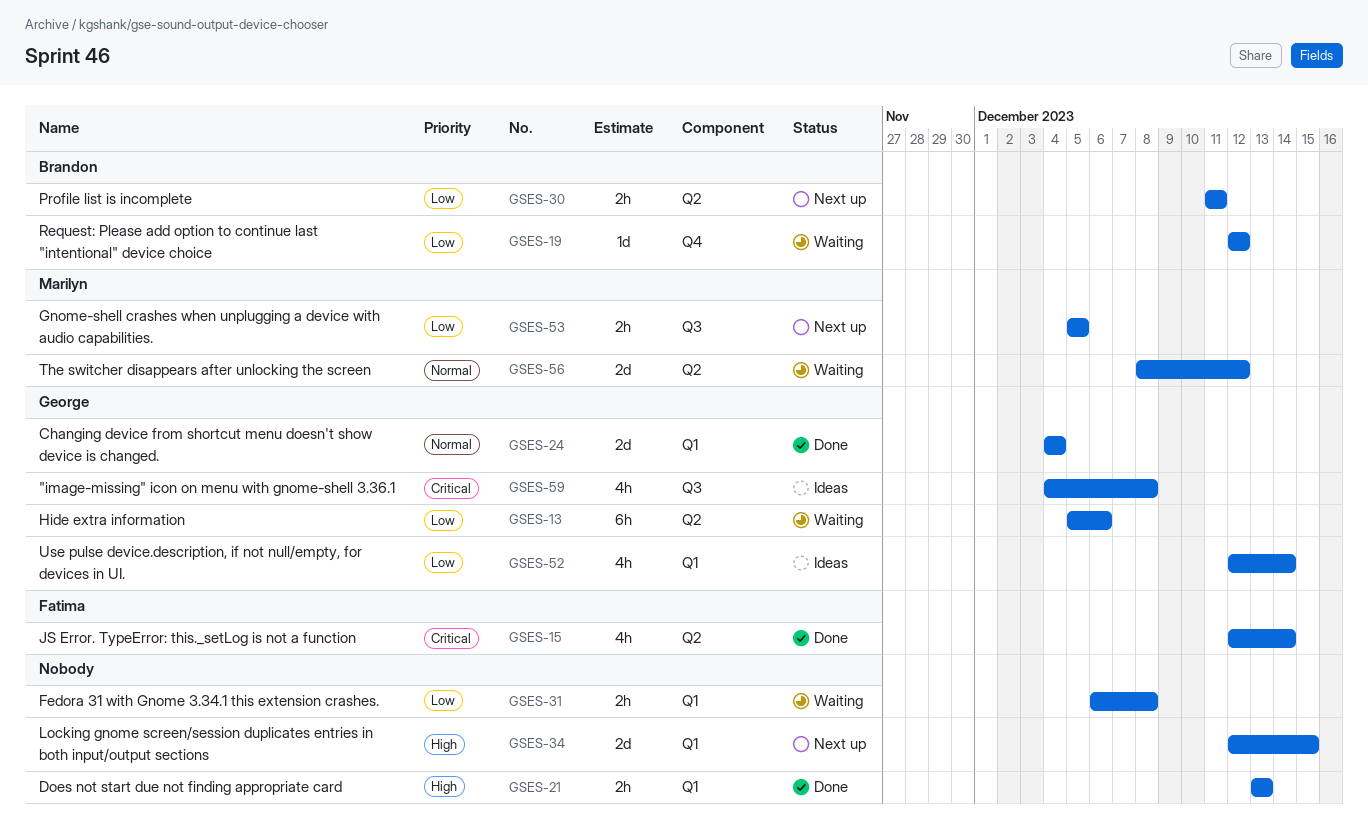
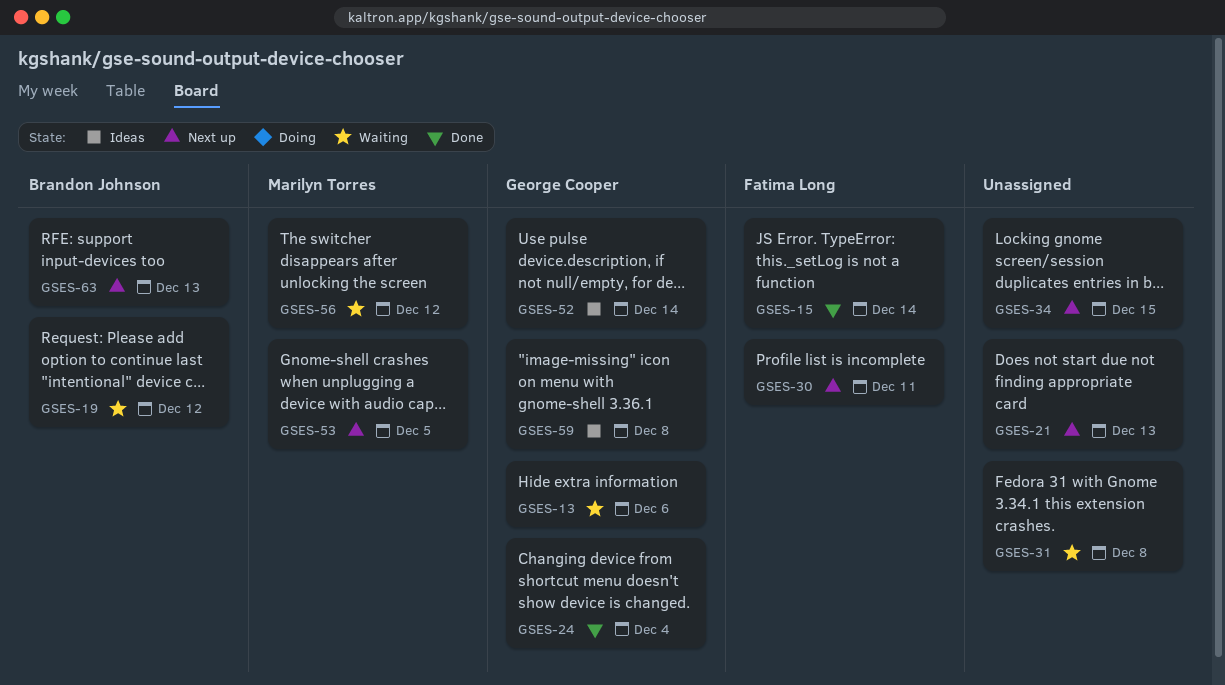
GSES-21, status: Done -> Next up
GSES-30, owner: Brandon Johnson -> Fatima Long
GSES-63: none -> present

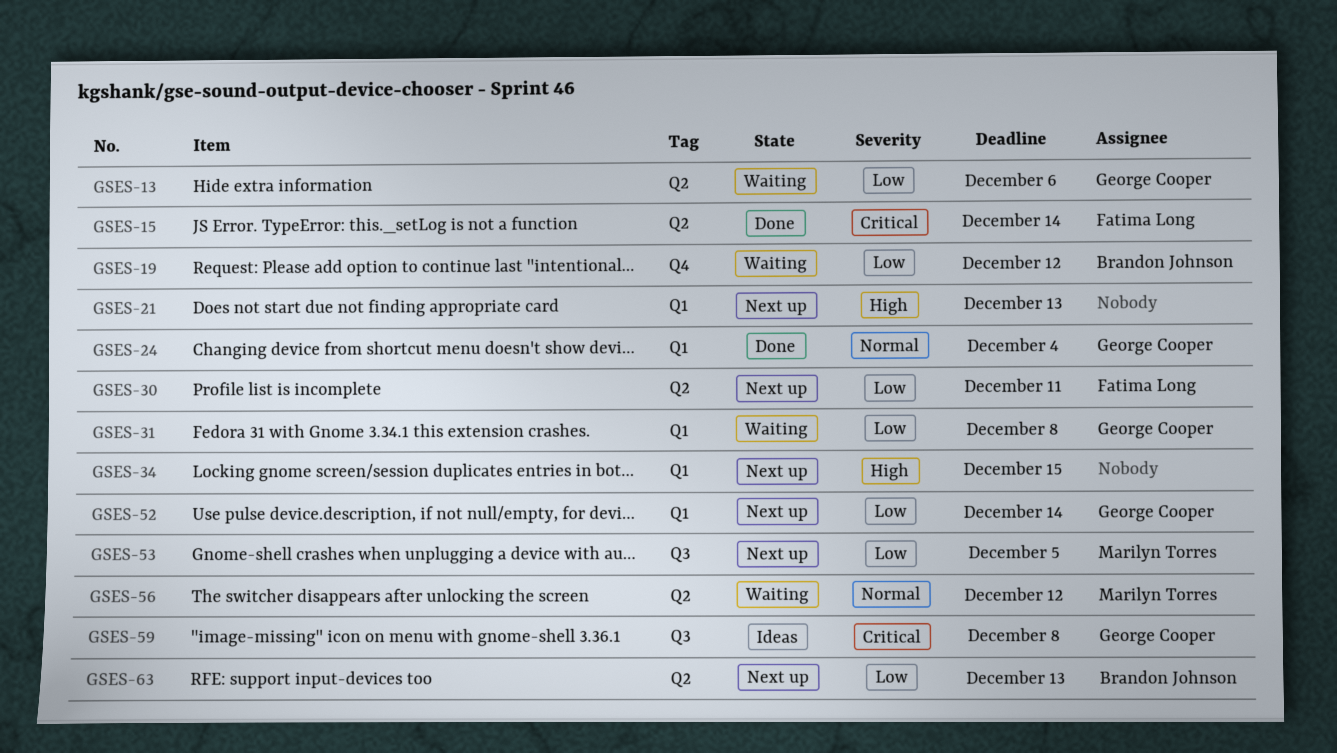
GSES-31, owner: none -> George Cooper
GSES-52, status: Ideas -> Next up

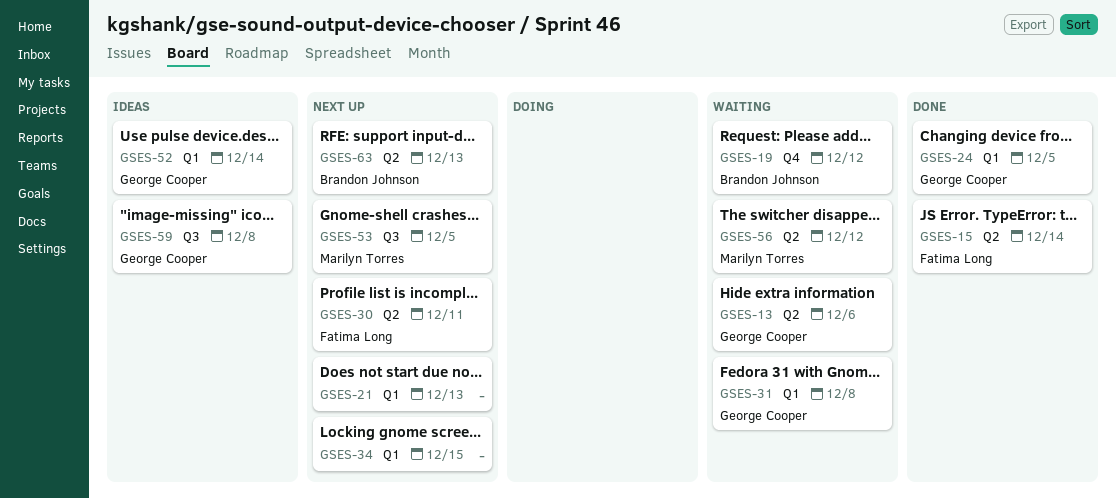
GSES-24, due: Dec 4 -> Dec 5
GSES-52, status: Next up -> Ideas

